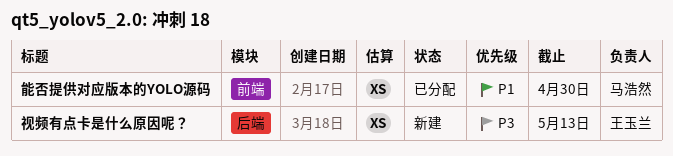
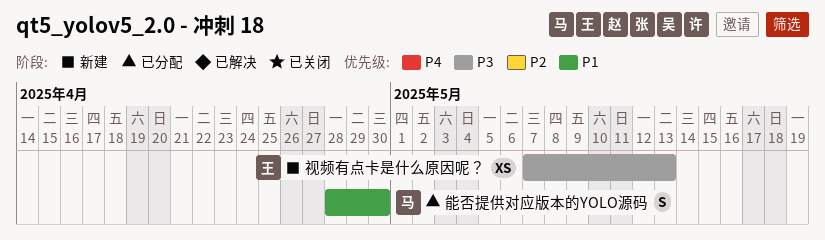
能否提供对应版本的YOLO源码, estimate: XS -> S

